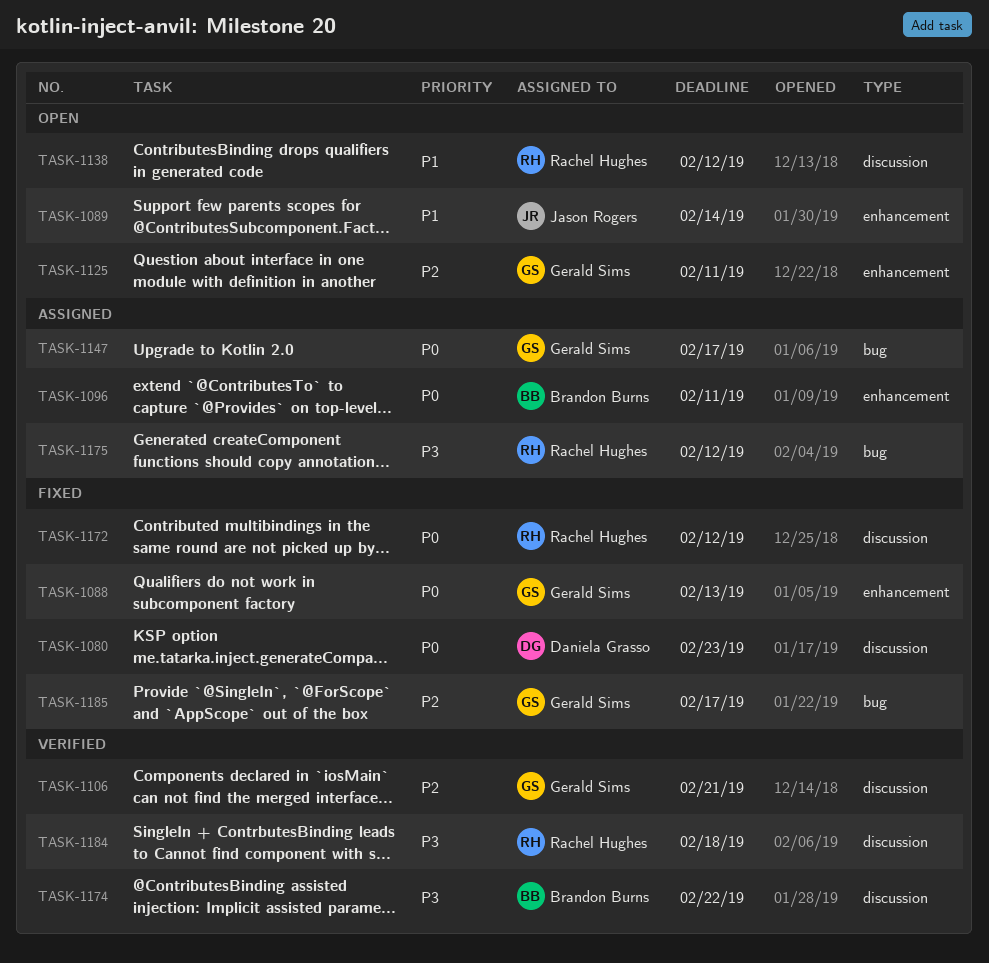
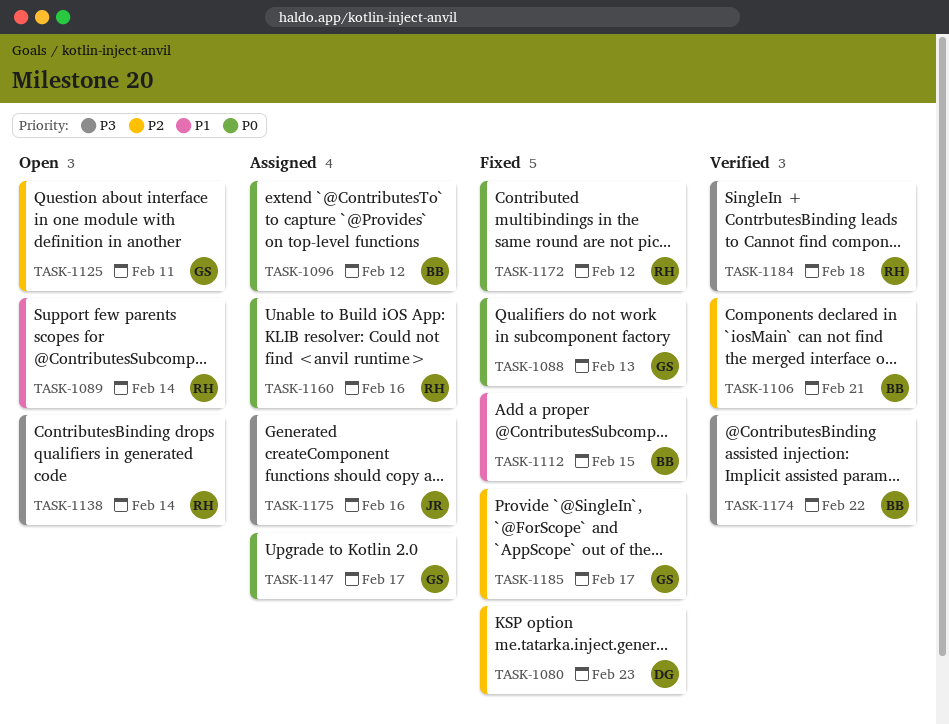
TASK-1080, priority: P0 -> P2
TASK-1089, owner: Jason Rogers -> Rachel Hughes
TASK-1096, due: Feb 11 -> Feb 12
TASK-1106, owner: Gerald Sims -> Brandon Burns
TASK-1112: none -> present
TASK-1138, priority: P1 -> P3
TASK-1138, due: Feb 12 -> Feb 14
TASK-1160: none -> present
TASK-1175, owner: Rachel Hughes -> Jason Rogers
TASK-1175, due: Feb 12 -> Feb 16

